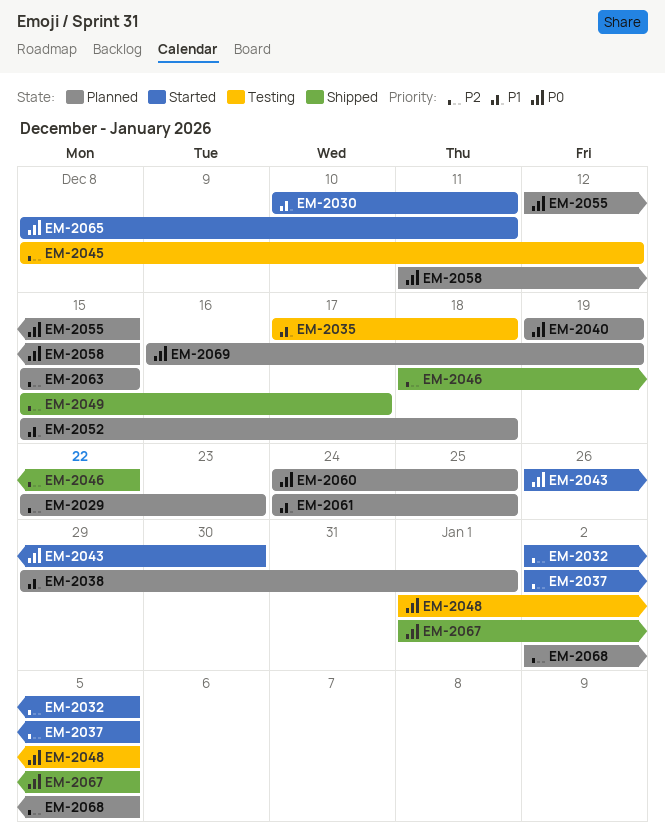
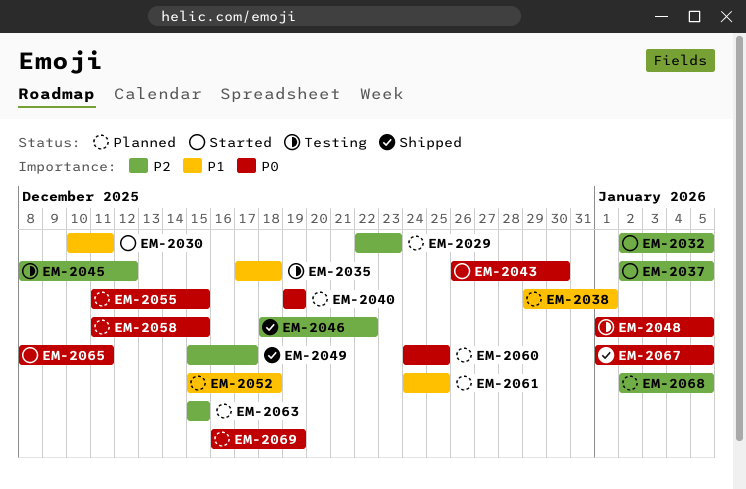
EM-2055, start: Dec 12 -> Dec 11

